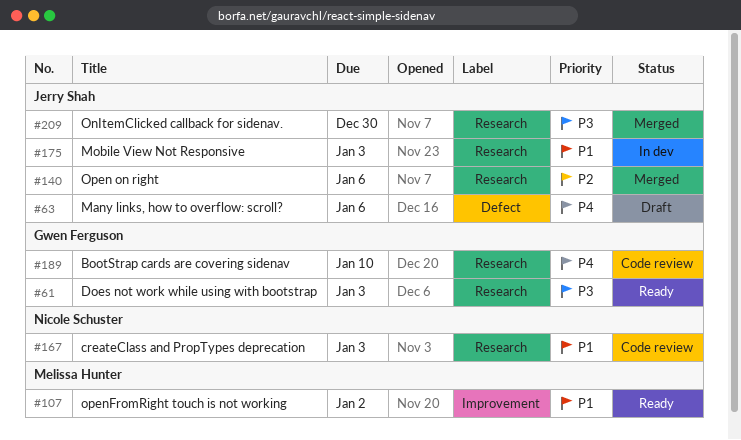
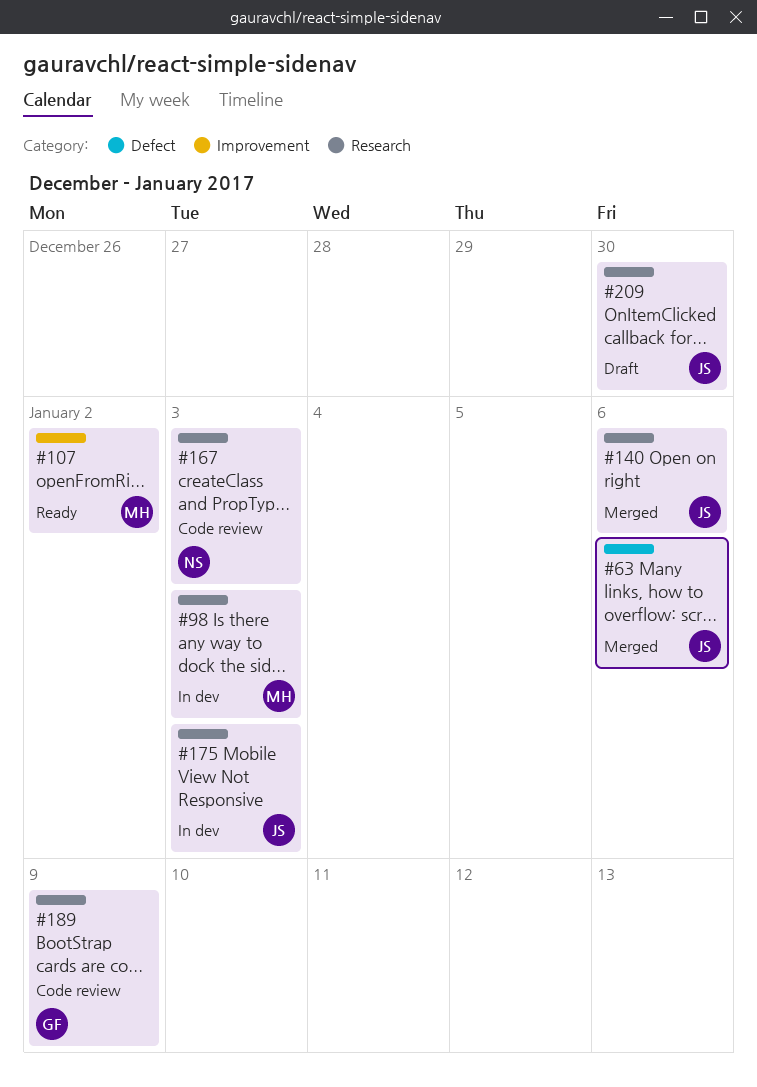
#61: present -> none
#63, status: Draft -> Merged
#98: none -> present
#189, due: Jan 10 -> Jan 9
#209, status: Merged -> Draft

